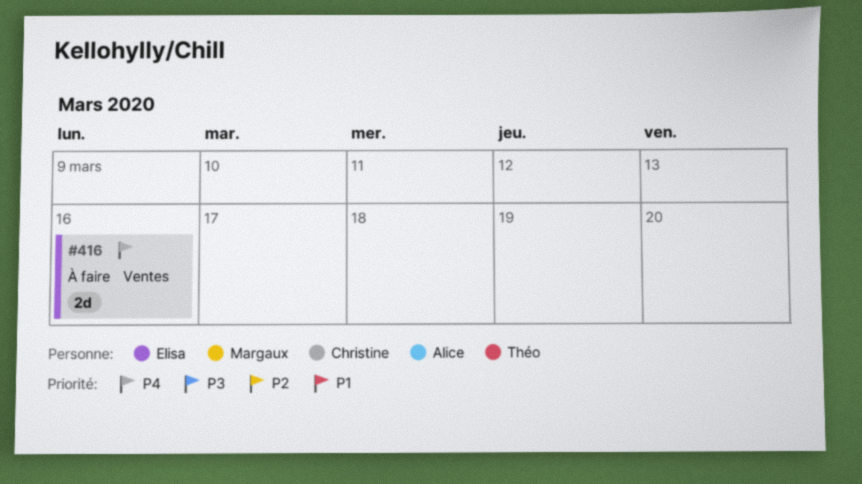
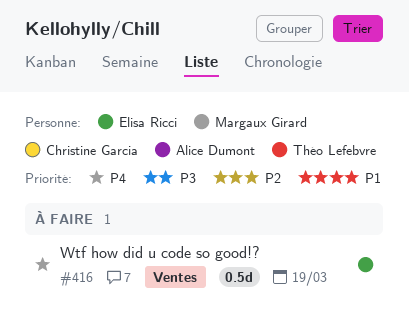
#416, estimate: 2d -> 0.5d
#416, due: Mar 16 -> Mar 19

